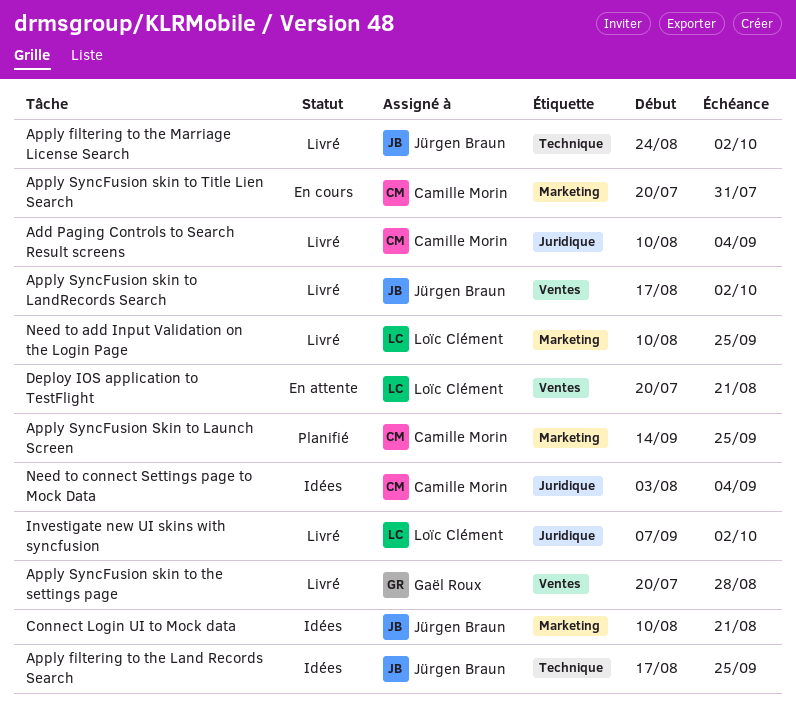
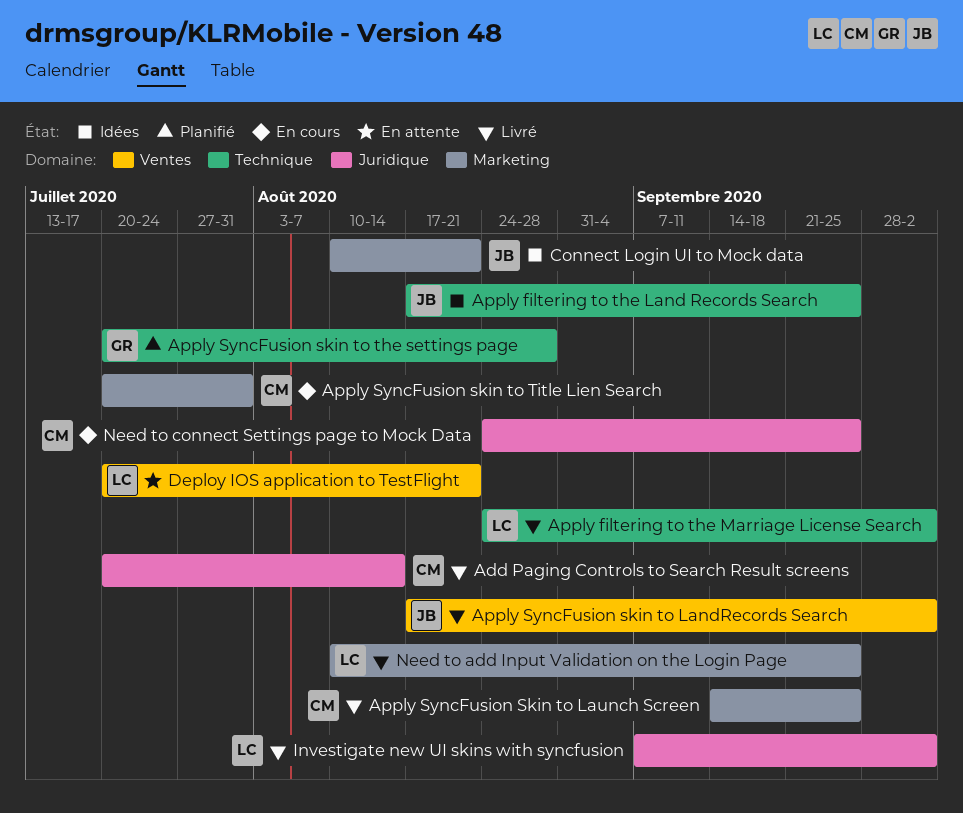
Add Paging Controls to Search Result screens, start: Aug 10 -> Jul 20
Add Paging Controls to Search Result screens, due: Sep 4 -> Aug 14
Apply filtering to the Marriage License Search, owner: Jürgen Braun -> Loïc Clément
Apply SyncFusion Skin to Launch Screen, status: Planifié -> Livré
Apply SyncFusion skin to the settings page, status: Livré -> Planifié
Apply SyncFusion skin to the settings page, label: Ventes -> Technique
Need to connect Settings page to Mock Data, status: Idées -> En cours
Need to connect Settings page to Mock Data, start: Aug 3 -> Aug 24
Need to connect Settings page to Mock Data, due: Sep 4 -> Sep 25

